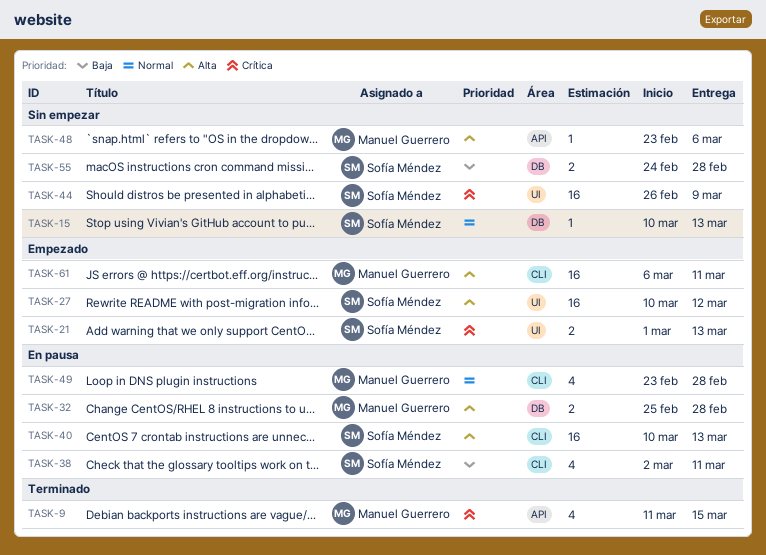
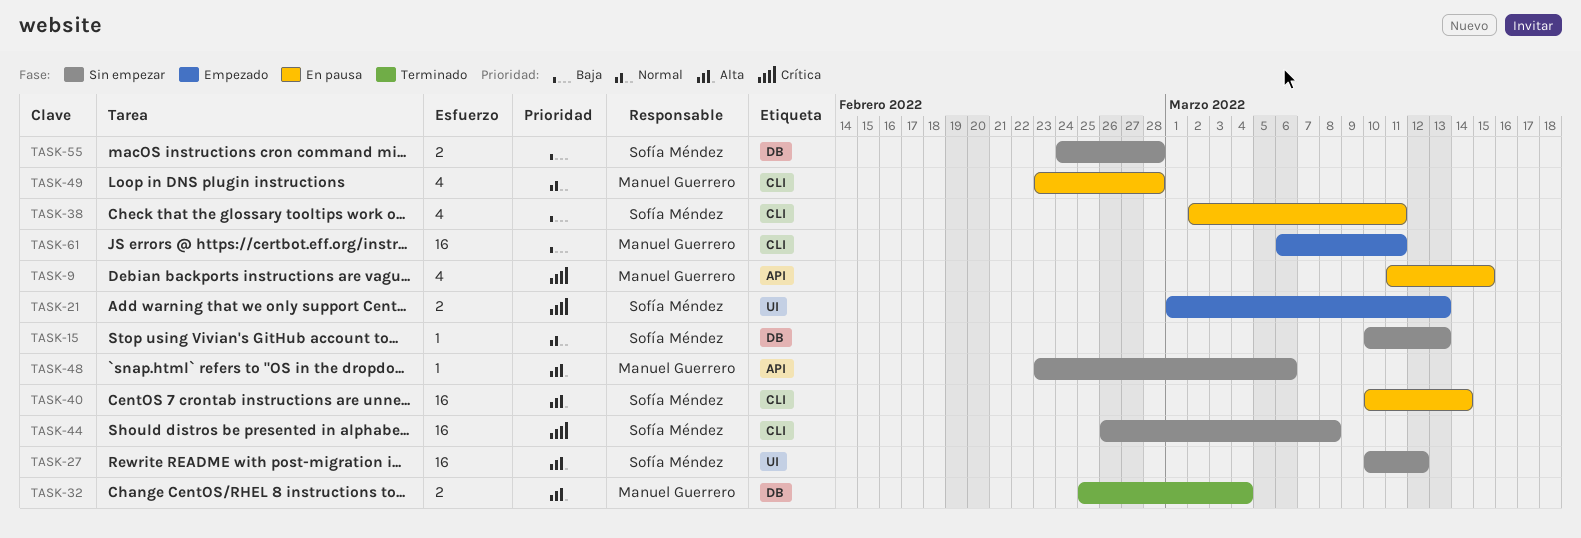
TASK-9, status: Terminado -> En pausa
TASK-27, status: Empezado -> Sin empezar
TASK-32, status: En pausa -> Terminado
TASK-32, due: Feb 28 -> Mar 4
TASK-40, due: Mar 13 -> Mar 14
TASK-44, label: UI -> CLI
TASK-44, due: Mar 9 -> Mar 8
TASK-61, priority: Alta -> Baja

